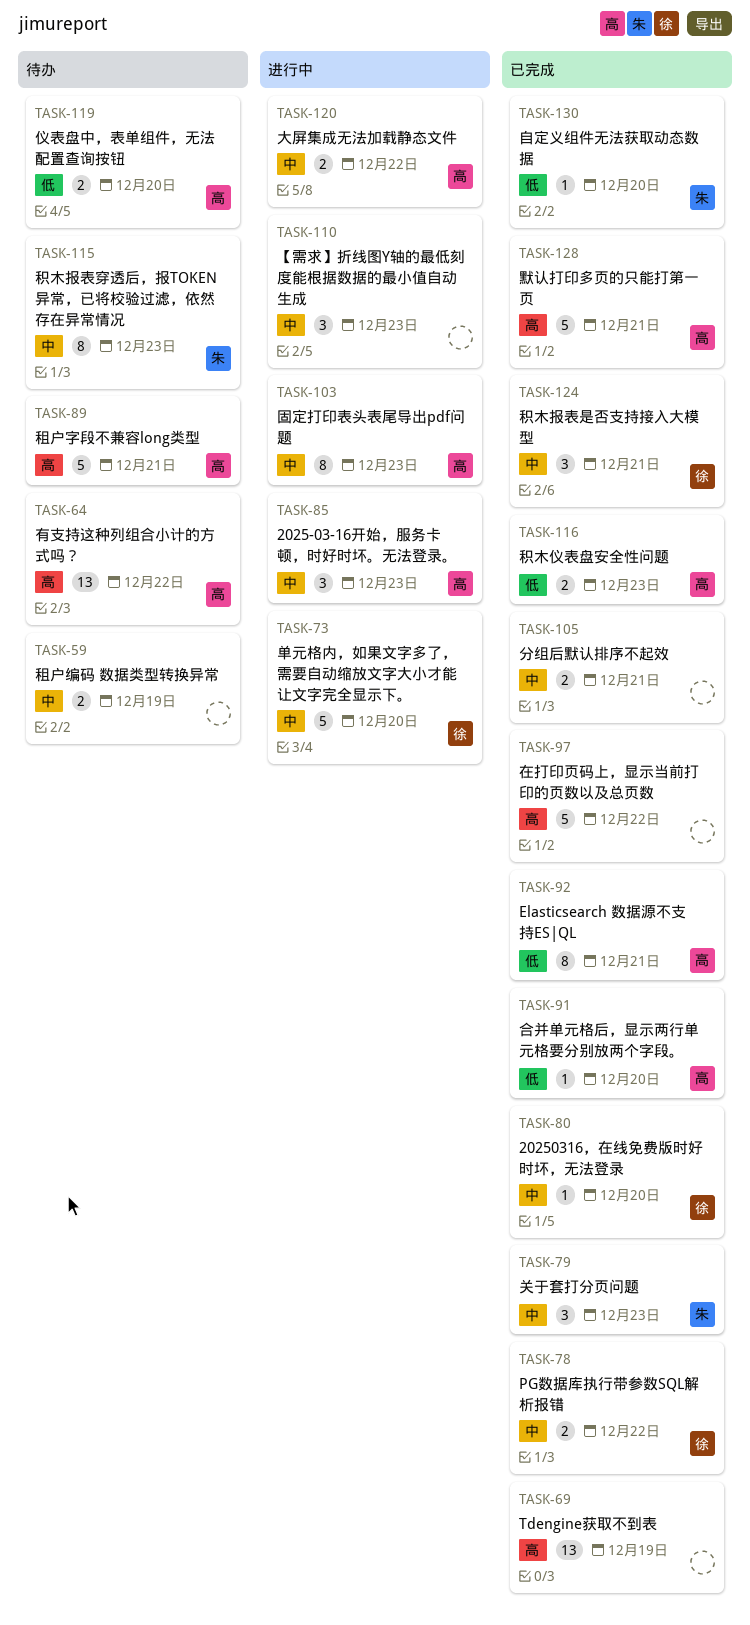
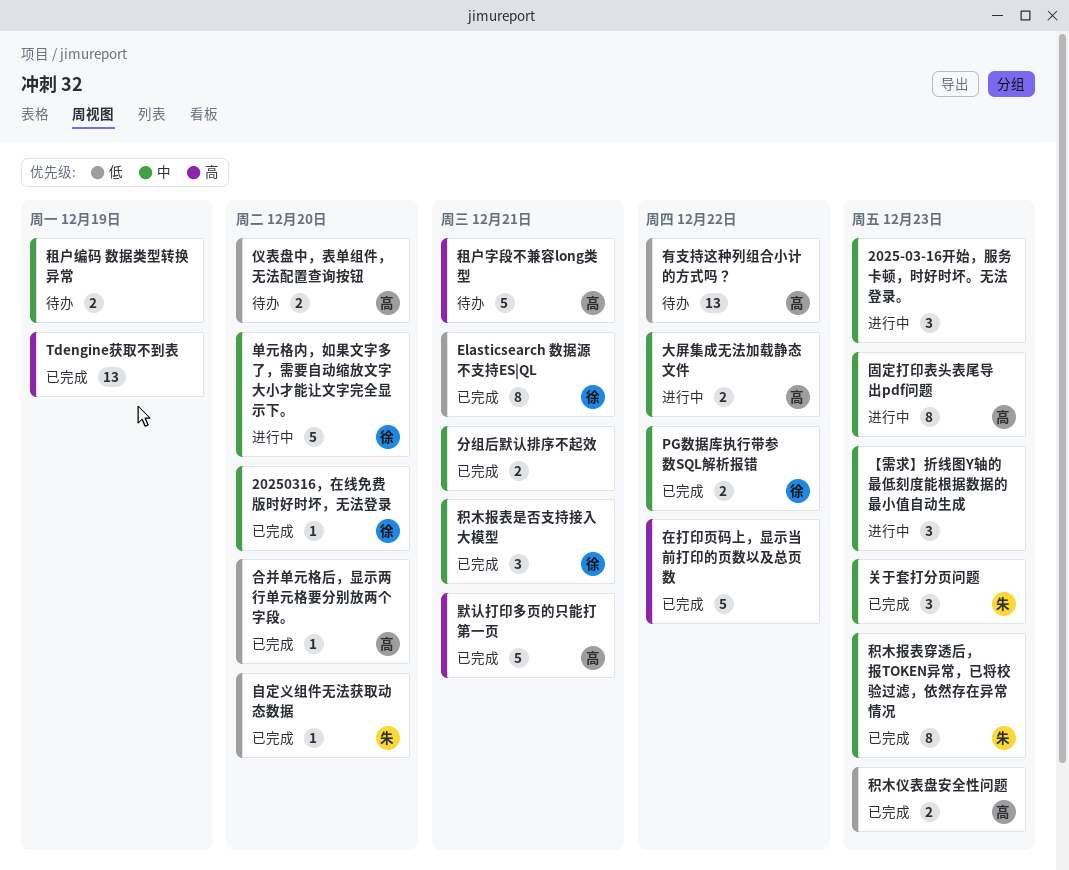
2025-03-16开始，服务卡顿，时好时坏。无法登录。, owner: 高 -> none
Elasticsearch 数据源不支持ES|QL, owner: 高 -> 徐
有支持这种列组合小计的方式吗？, priority: 高 -> 低
积木报表穿透后，报TOKEN异常，已将校验过滤，依然存在异常情况, status: 待办 -> 已完成

